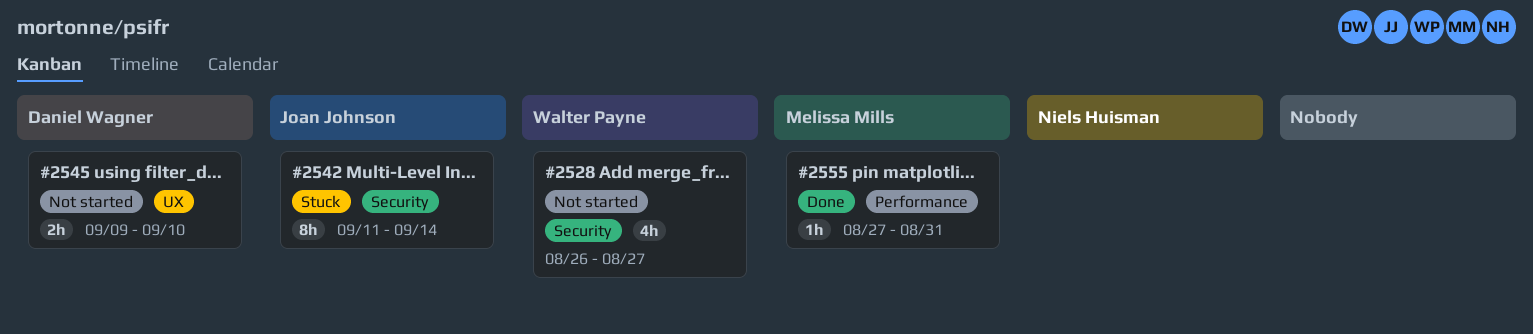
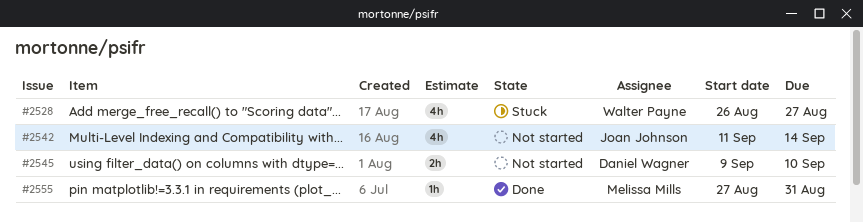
#2528, status: Not started -> Stuck
#2542, status: Stuck -> Not started
#2542, estimate: 8h -> 4h

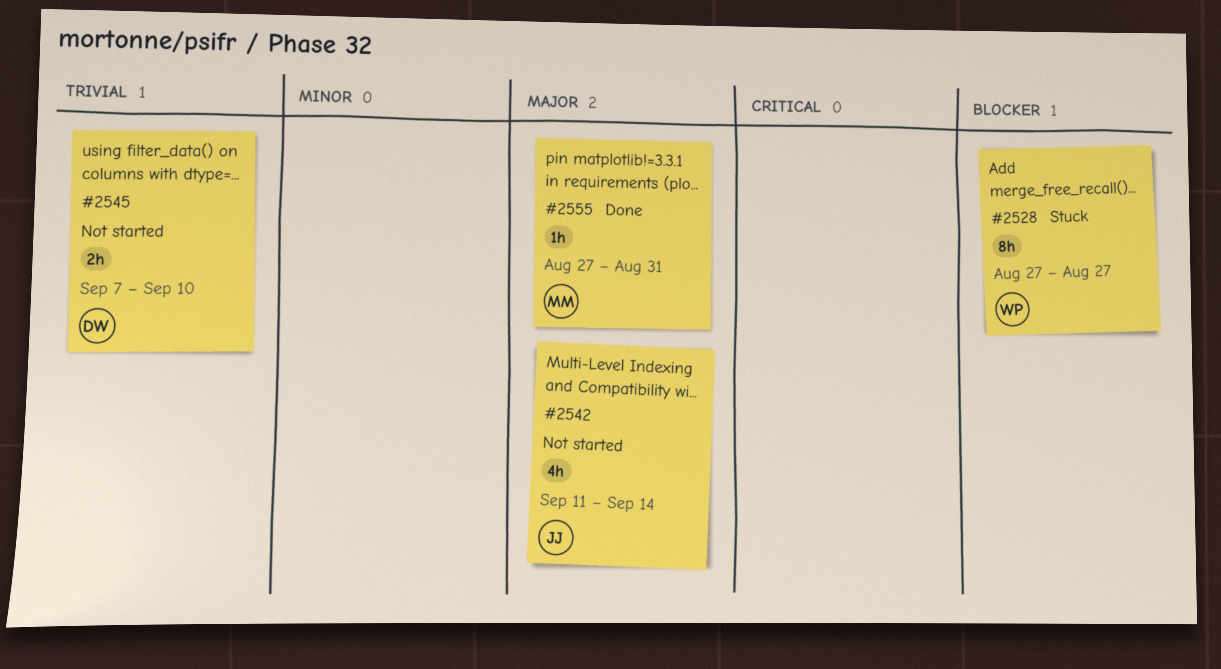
#2528, estimate: 4h -> 8h
#2528, start: Aug 26 -> Aug 27
#2545, start: Sep 9 -> Sep 7

